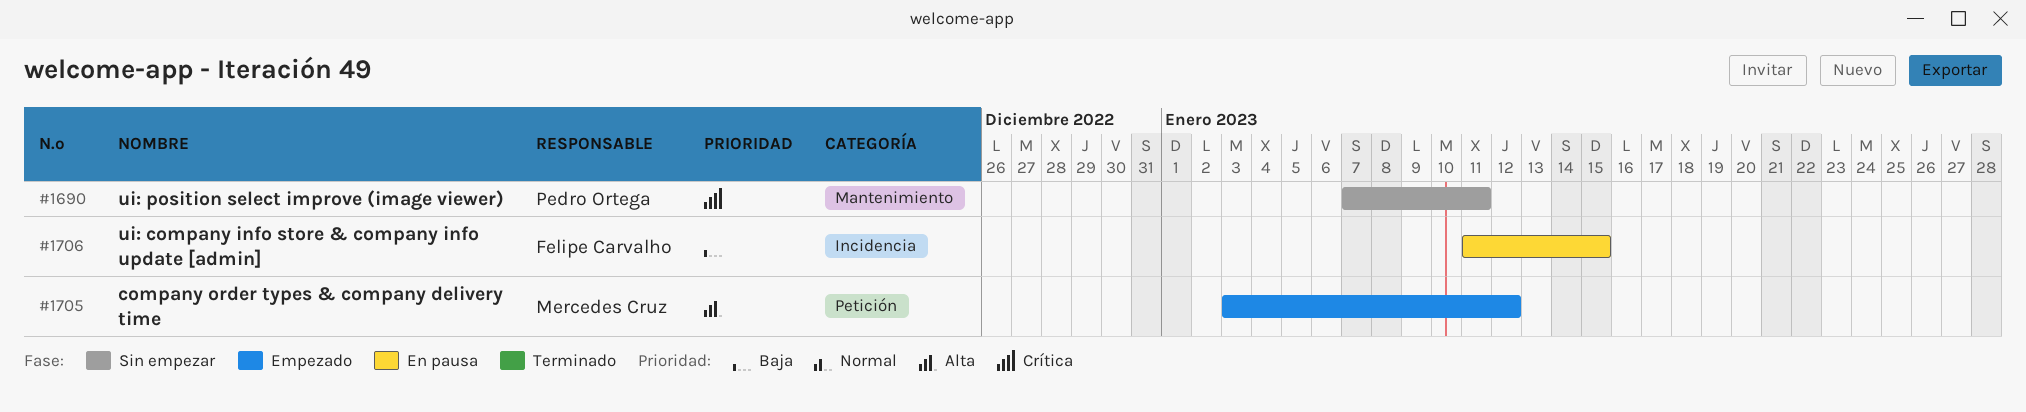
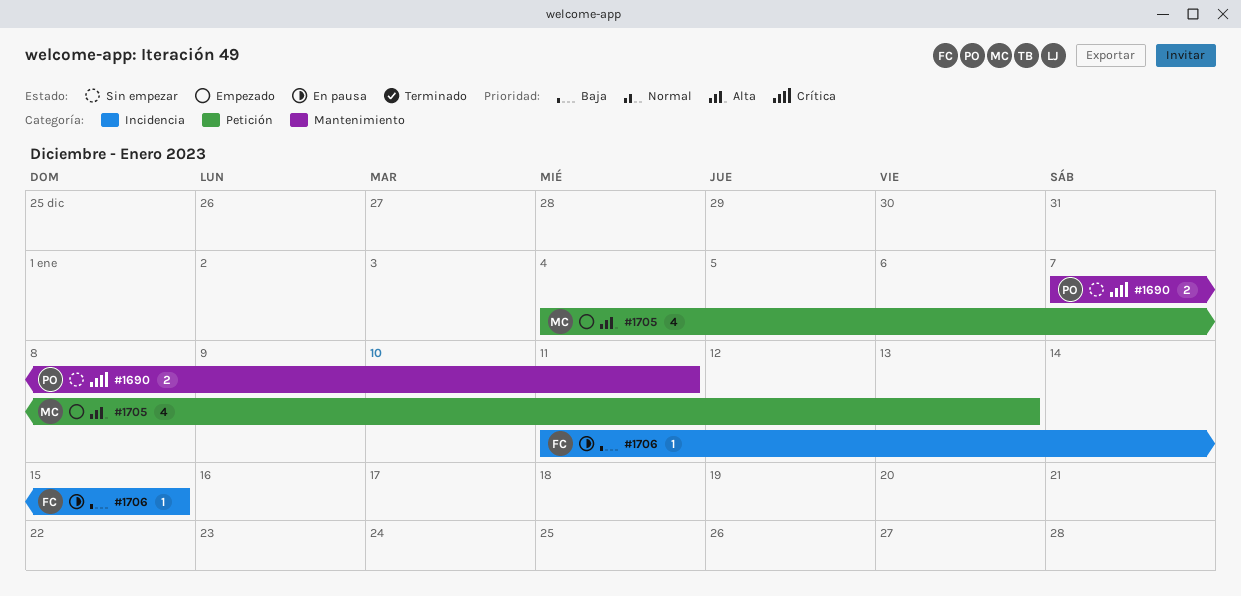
#1705, start: Jan 3 -> Jan 4
#1705, due: Jan 12 -> Jan 13

